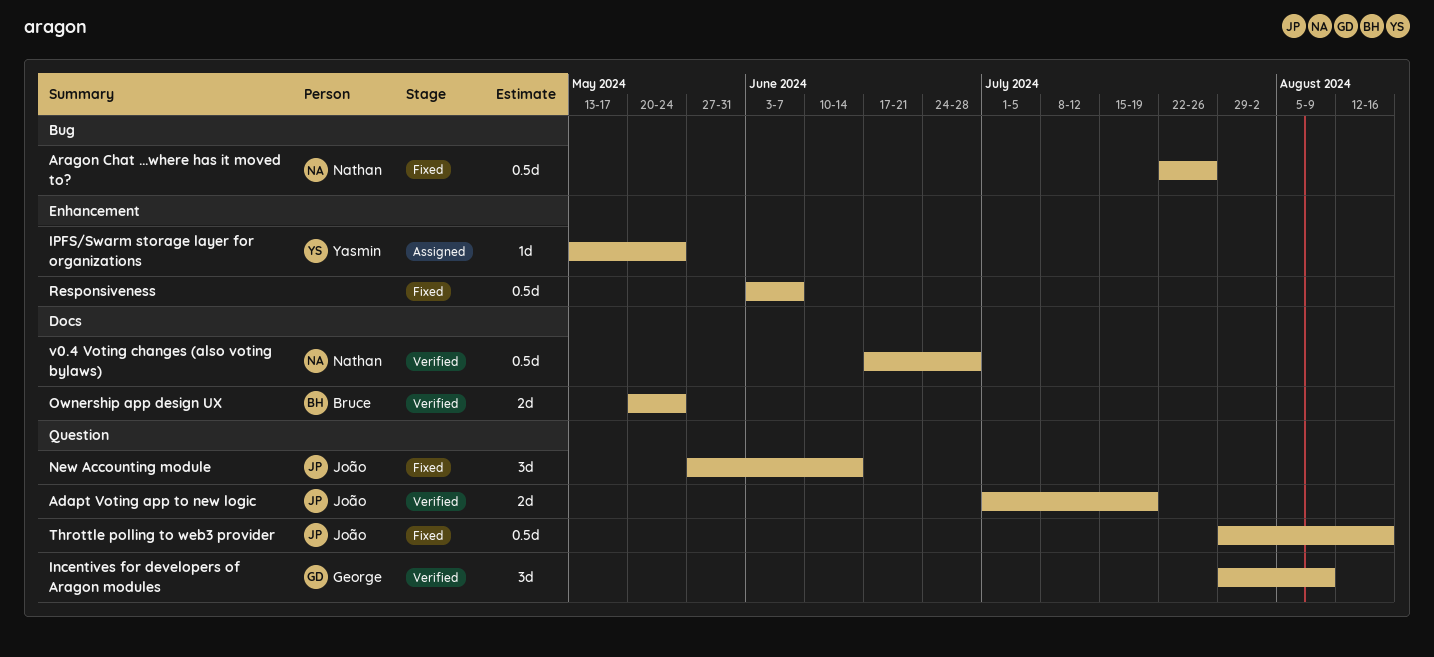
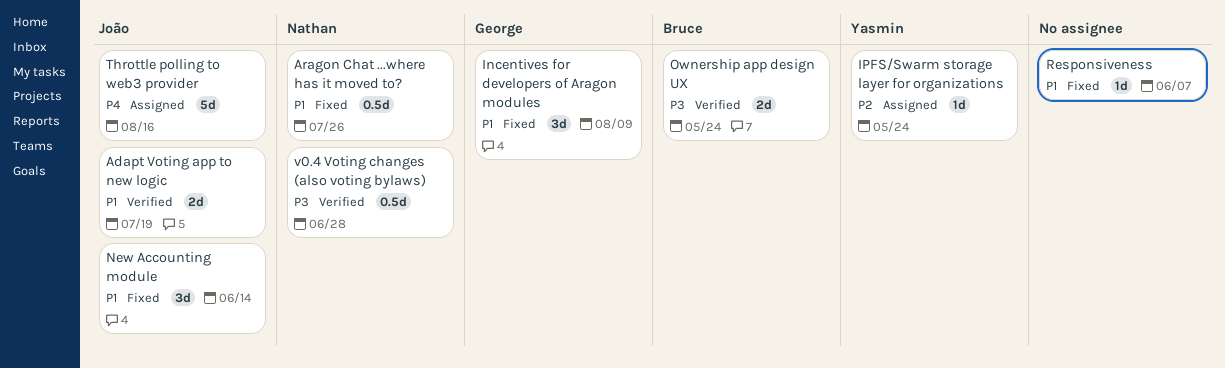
Incentives for developers of Aragon modules, status: Verified -> Fixed
Responsiveness, estimate: 0.5d -> 1d
Throttle polling to web3 provider, status: Fixed -> Assigned
Throttle polling to web3 provider, estimate: 0.5d -> 5d

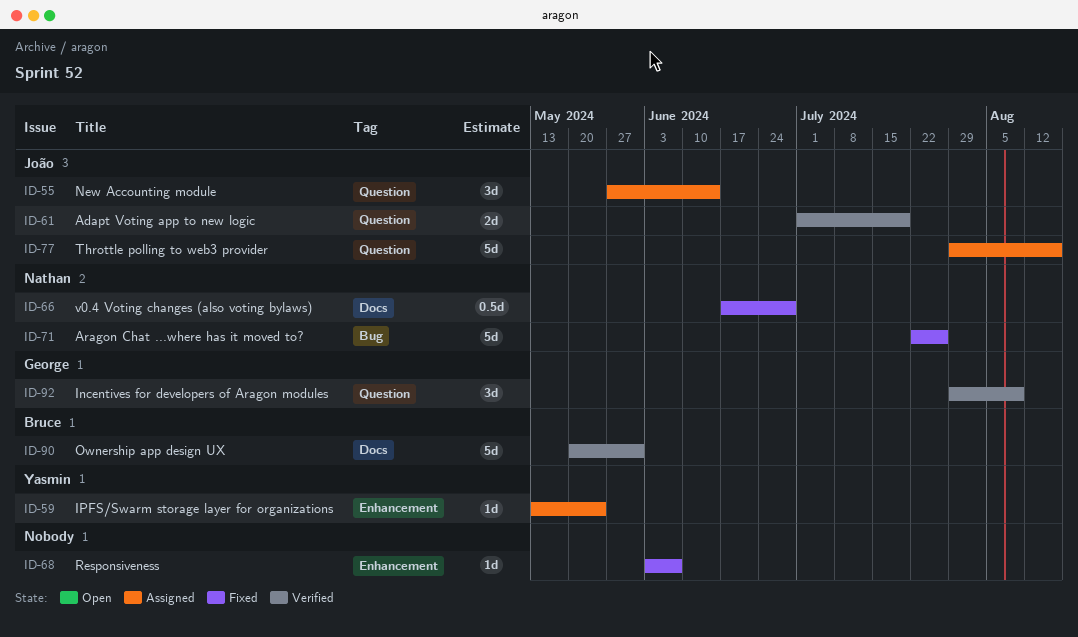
Aragon Chat ...where has it moved to?, estimate: 0.5d -> 5d
Incentives for developers of Aragon modules, status: Fixed -> Verified
New Accounting module, status: Fixed -> Assigned
Ownership app design UX, estimate: 2d -> 5d
Ownership app design UX, due: May 24 -> May 31
v0.4 Voting changes (also voting bylaws), status: Verified -> Fixed

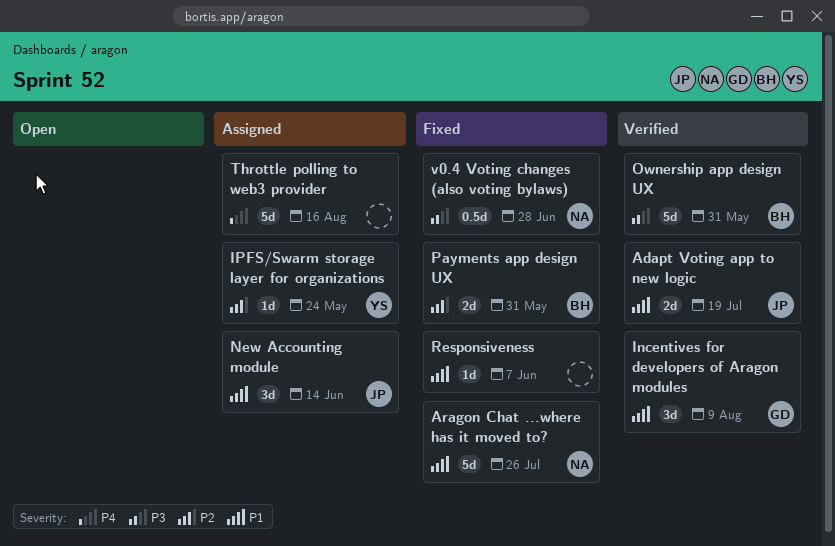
Payments app design UX: none -> present
Throttle polling to web3 provider, owner: João -> none

